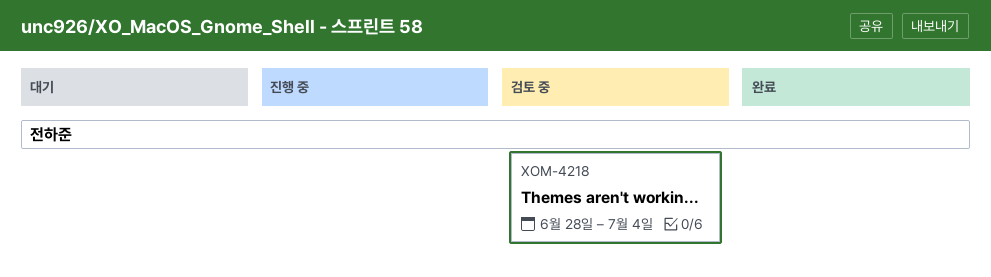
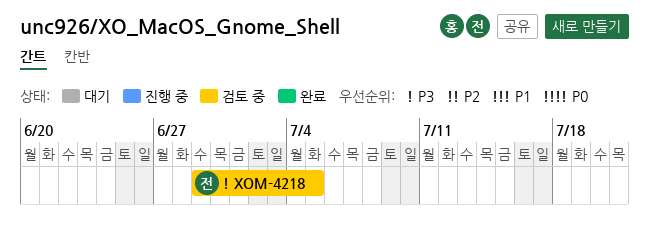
XOM-4218, start: Jun 28 -> Jun 29
XOM-4218, due: Jul 4 -> Jul 5

